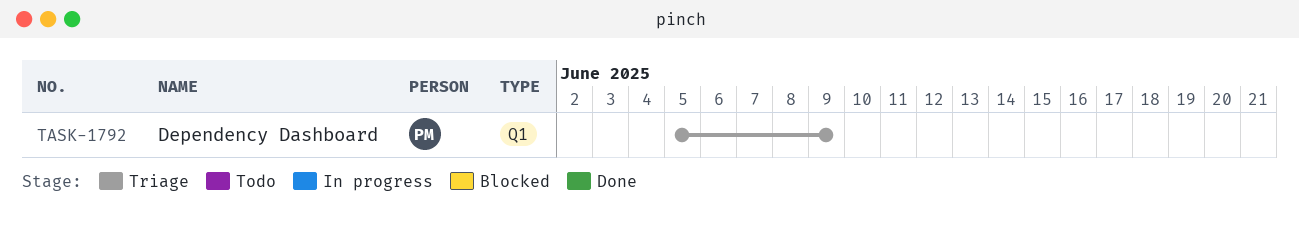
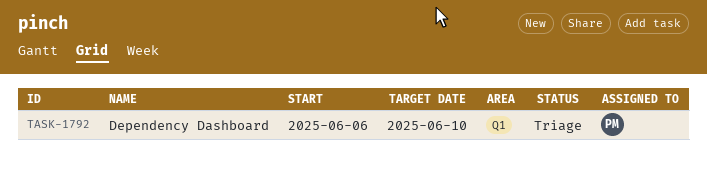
TASK-1792, start: Jun 5 -> Jun 6
TASK-1792, due: Jun 9 -> Jun 10

